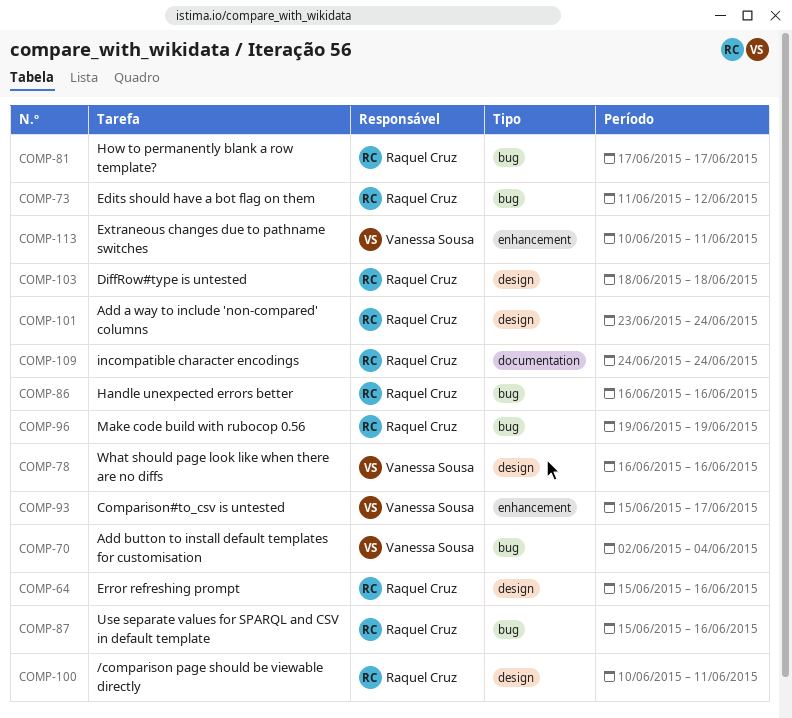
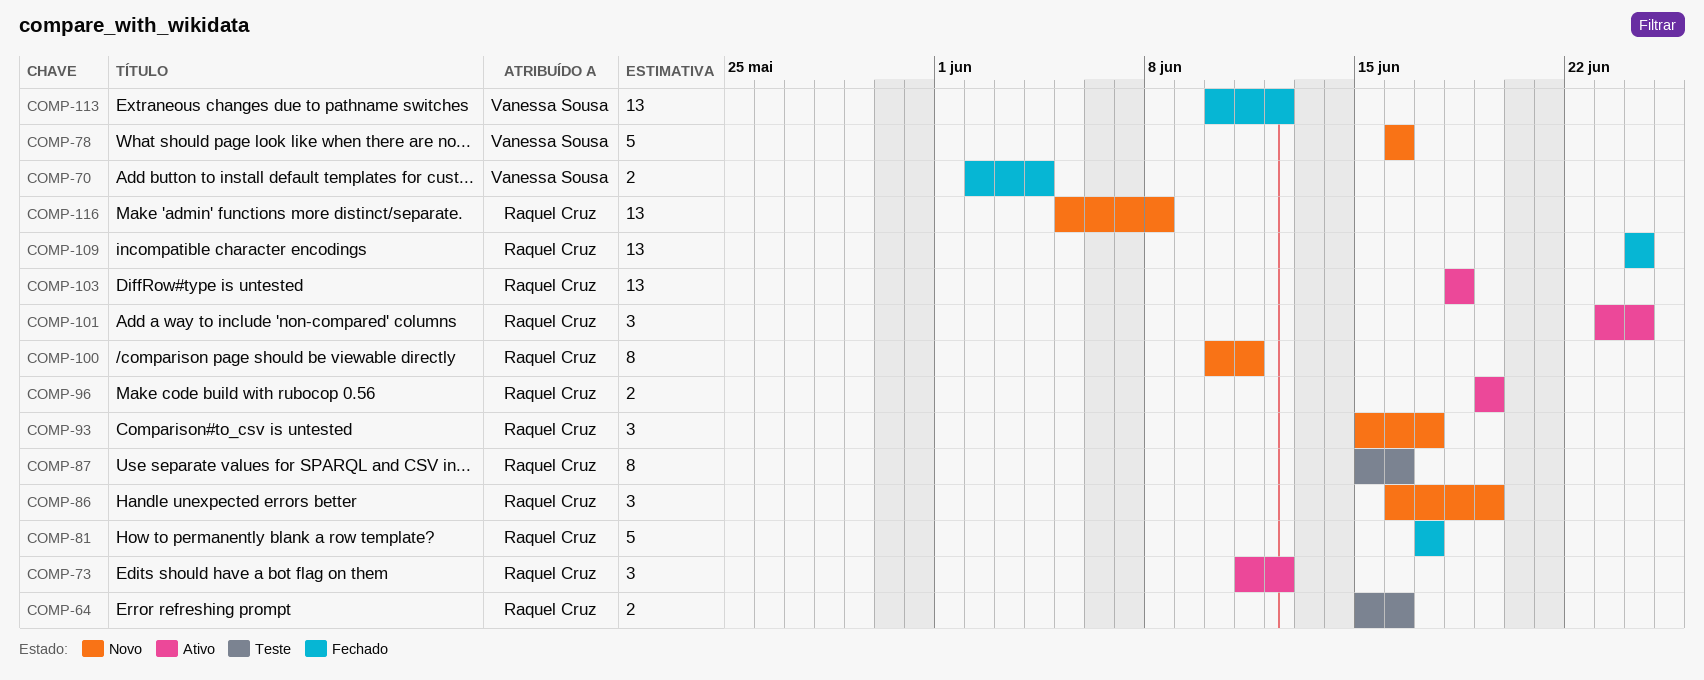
COMP-86, due: Jun 16 -> Jun 19
COMP-93, owner: Vanessa Sousa -> Raquel Cruz
COMP-113, due: Jun 11 -> Jun 12
COMP-116: none -> present

